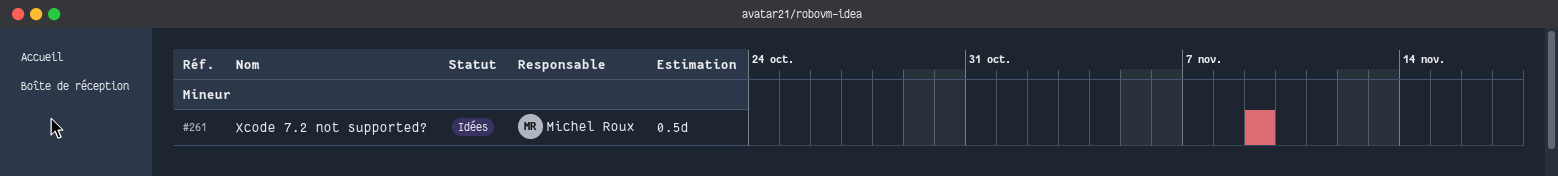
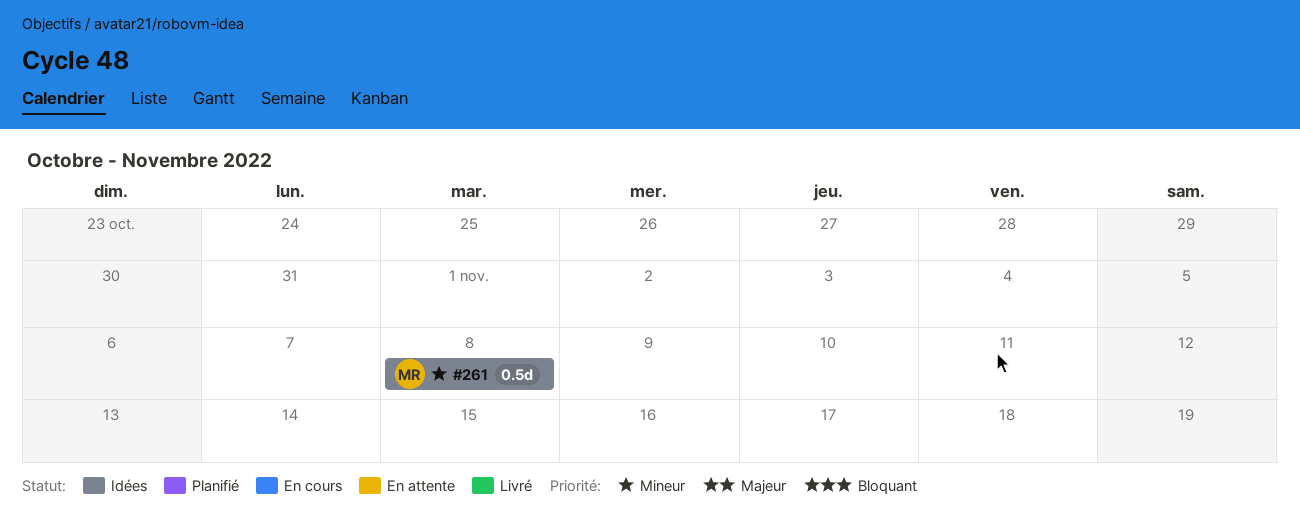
#261, start: Nov 9 -> Nov 8
#261, due: Nov 9 -> Nov 8

